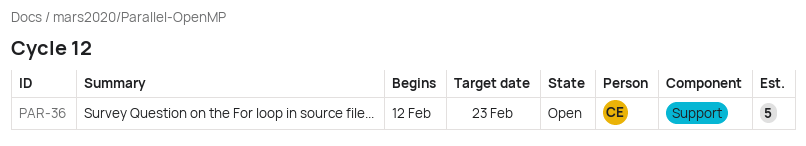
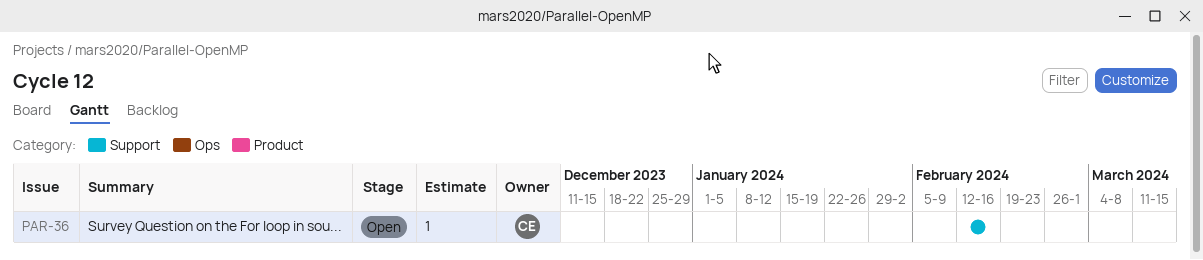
PAR-36, estimate: 5 -> 1
PAR-36, due: Feb 23 -> Feb 16

